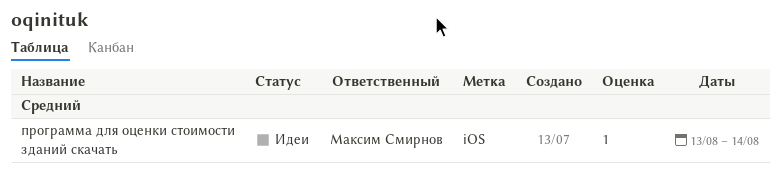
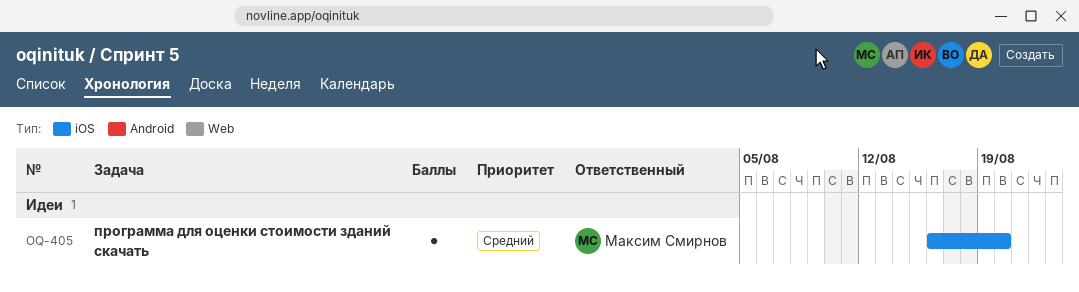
программа для оценки стоимости зданий скачать, start: Aug 13 -> Aug 16
программа для оценки стоимости зданий скачать, due: Aug 14 -> Aug 20

